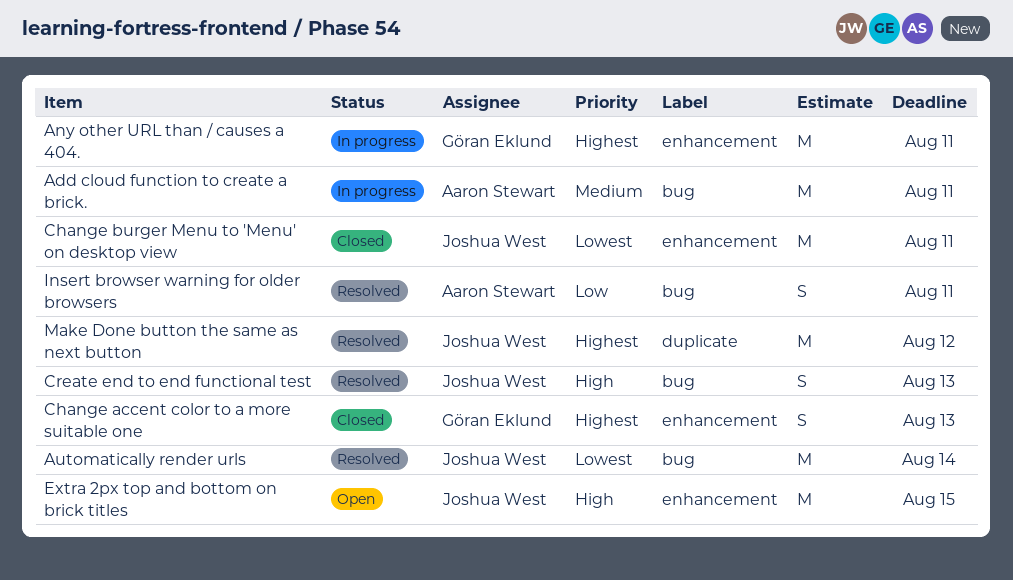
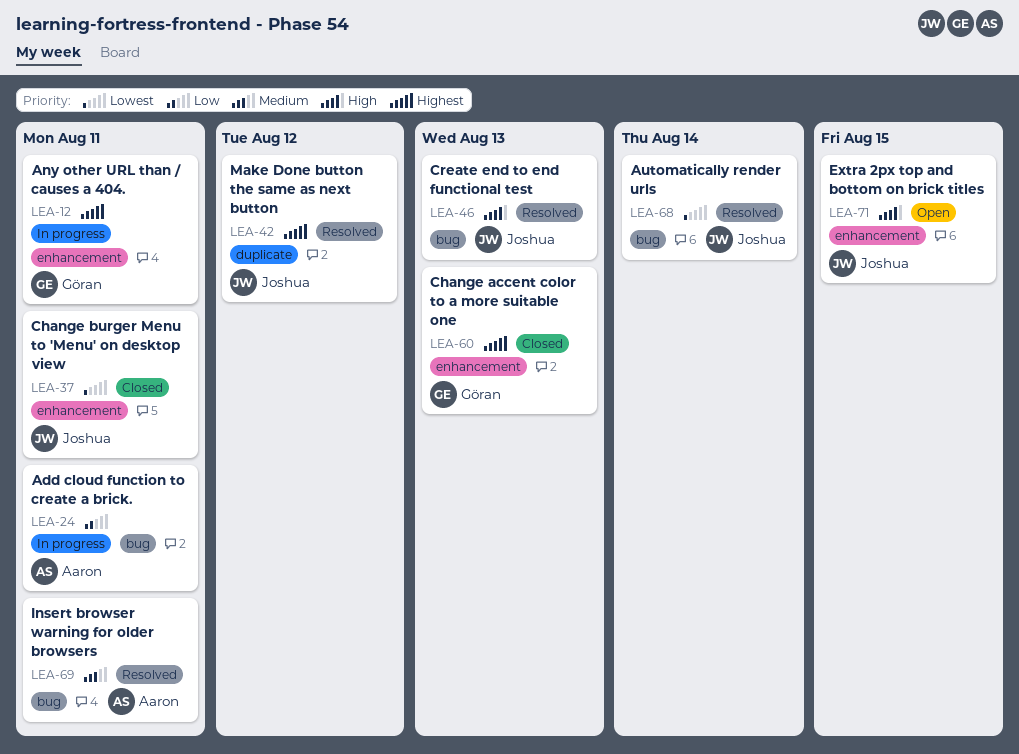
Add cloud function to create a brick., priority: Medium -> Low
Insert browser warning for older browsers, priority: Low -> Medium

